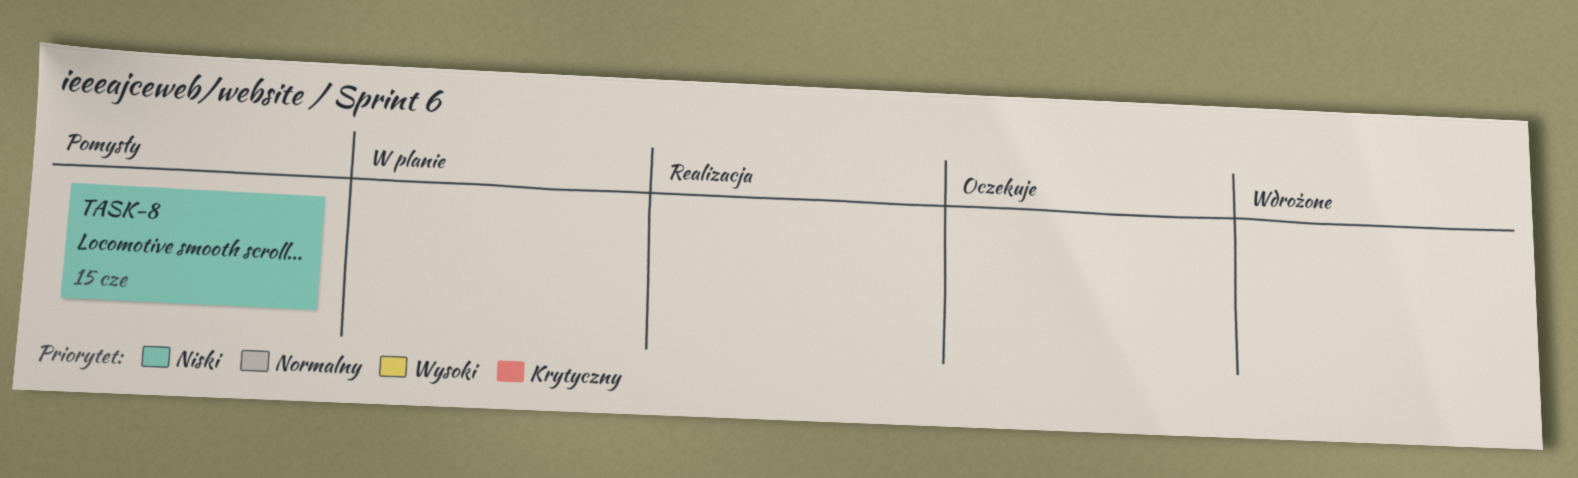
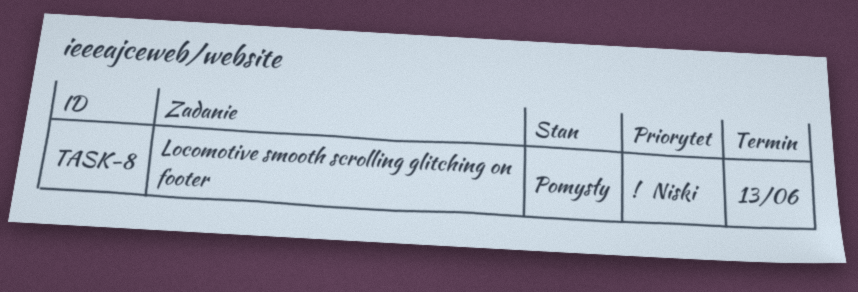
TASK-8, due: Jun 15 -> Jun 13

